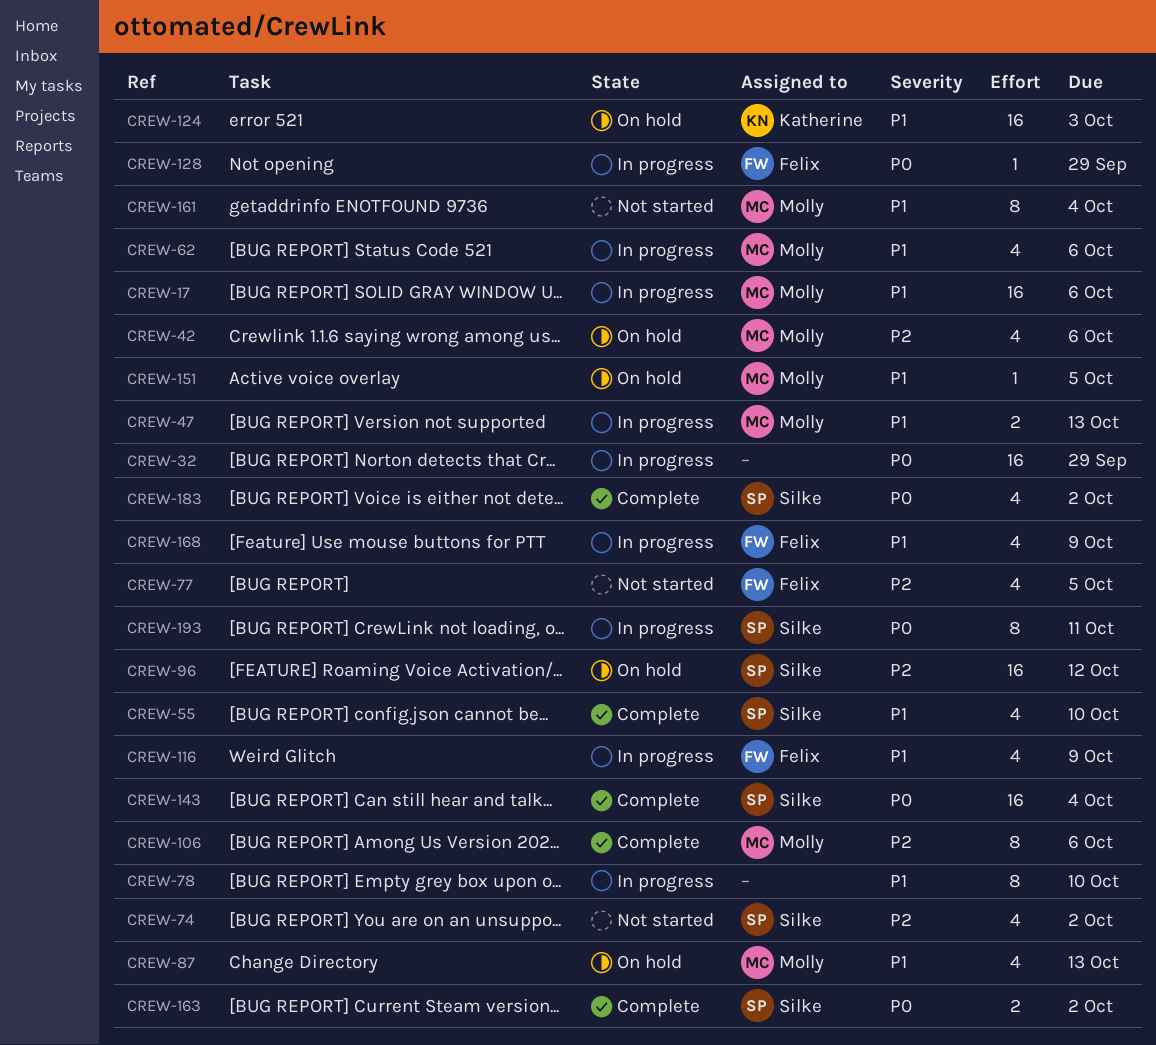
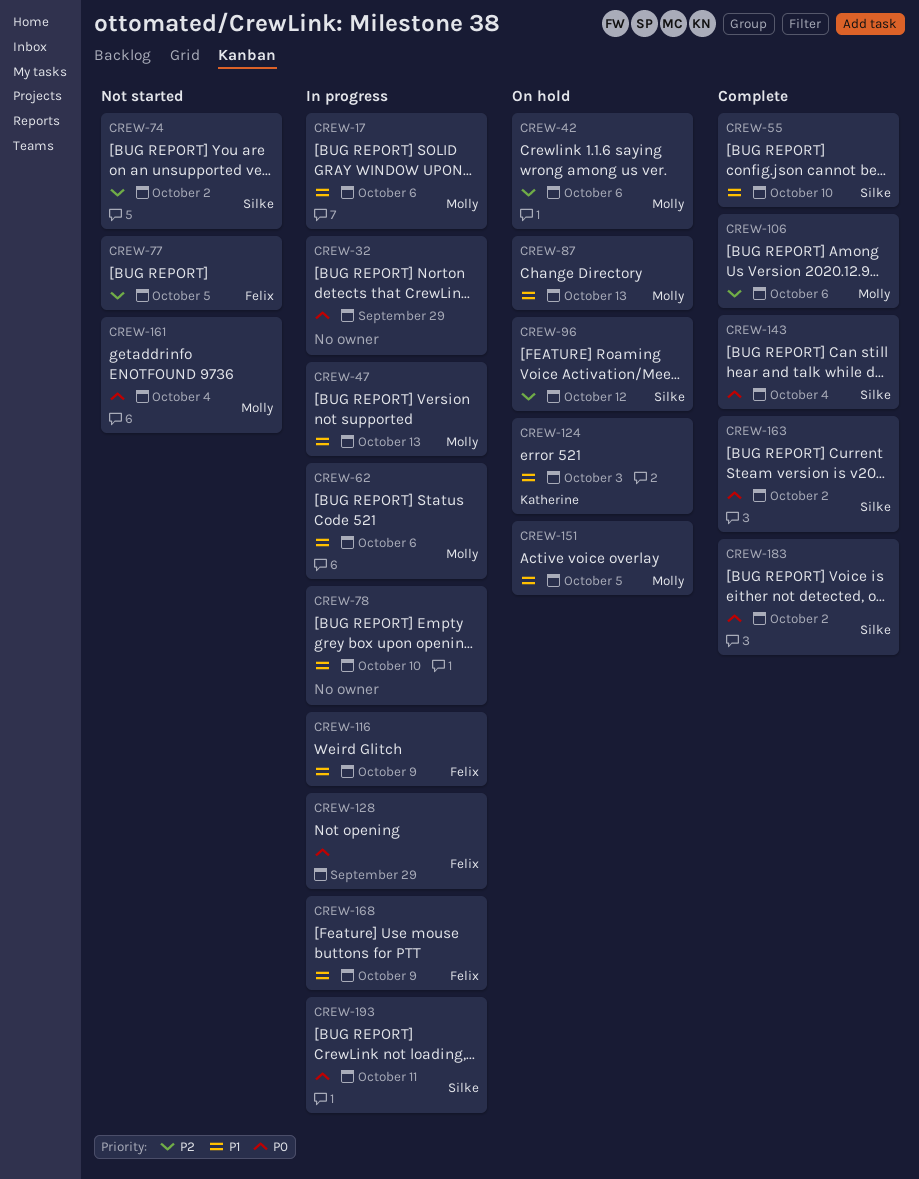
CREW-161, priority: P1 -> P0

